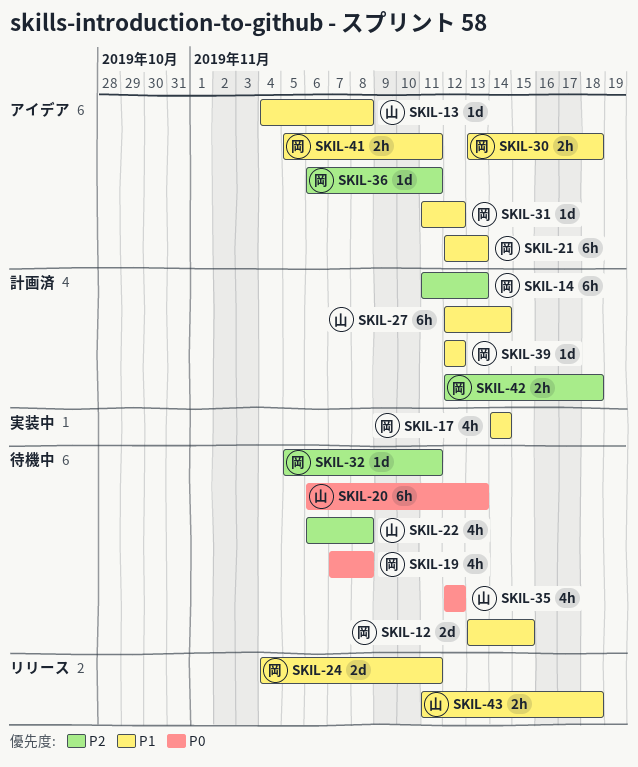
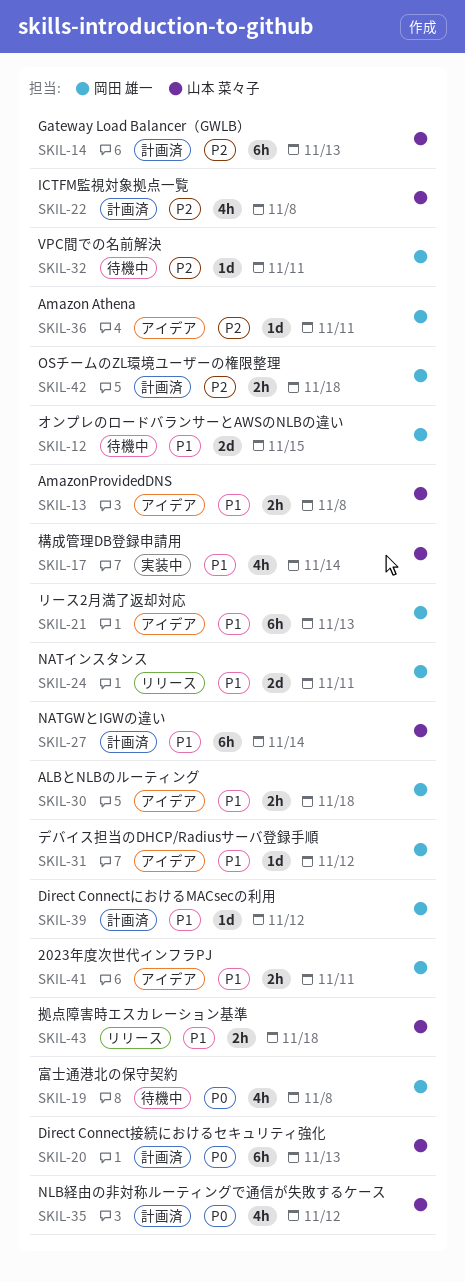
SKIL-13, estimate: 1d -> 2h
SKIL-14, owner: 岡田 雄一 -> 山本 菜々子
SKIL-17, owner: 岡田 雄一 -> 山本 菜々子
SKIL-20, status: 待機中 -> 計画済
SKIL-22, status: 待機中 -> 計画済
SKIL-35, status: 待機中 -> 計画済

